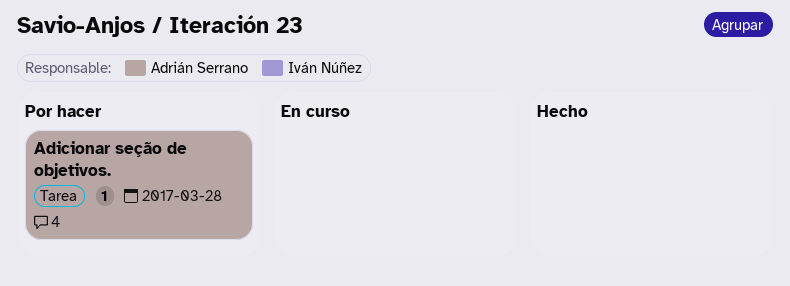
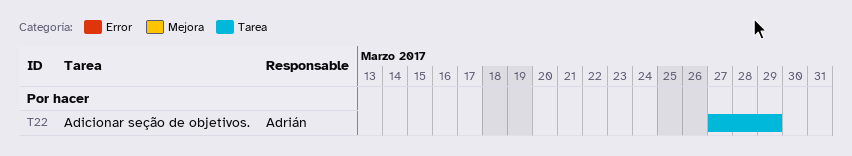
Adicionar seção de objetivos., due: Mar 28 -> Mar 29

